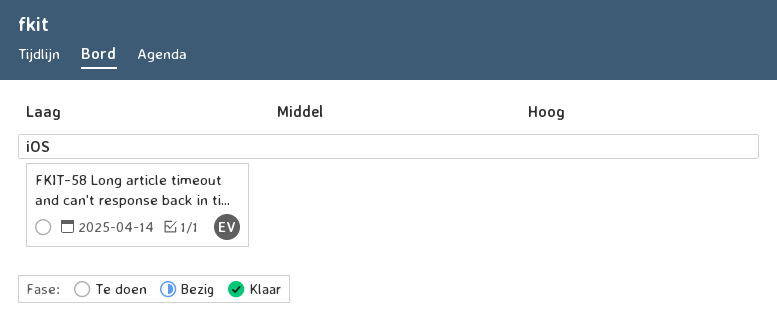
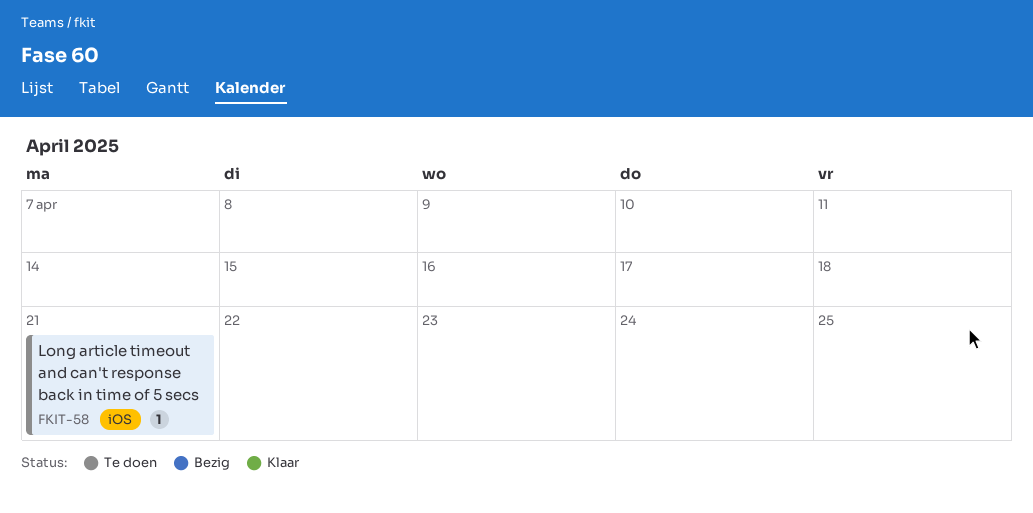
FKIT-58, due: Apr 14 -> Apr 21

